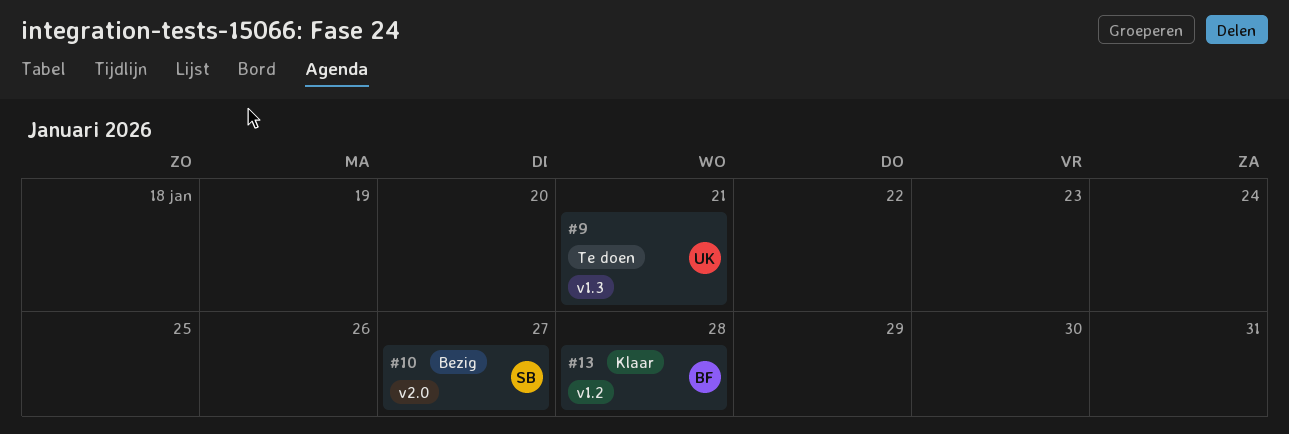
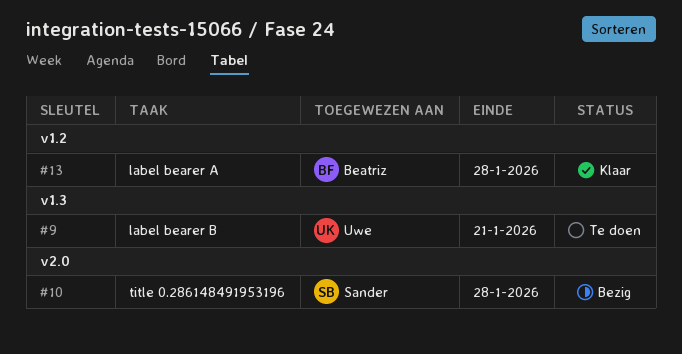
#10, due: Jan 27 -> Jan 28

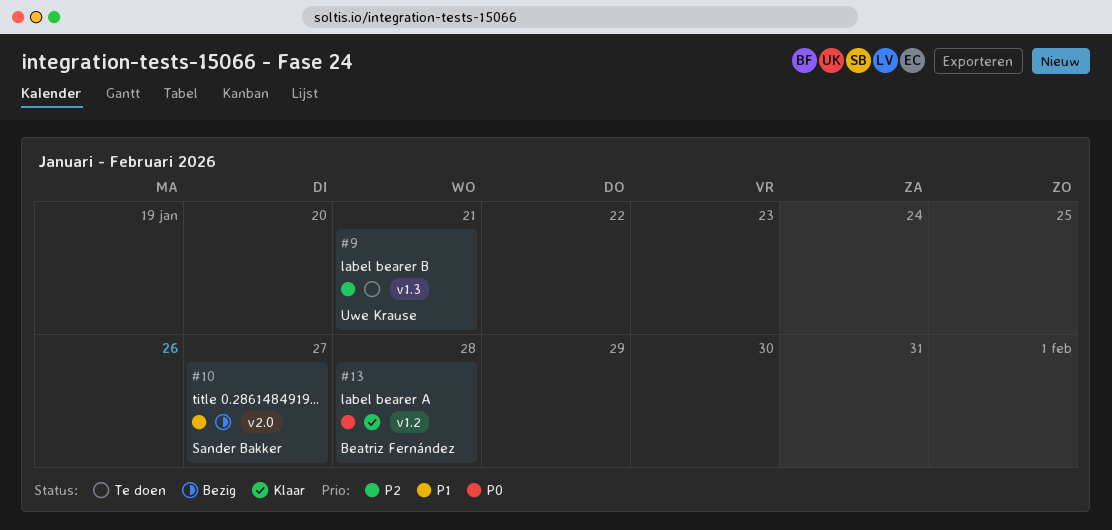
#10, due: Jan 28 -> Jan 27

